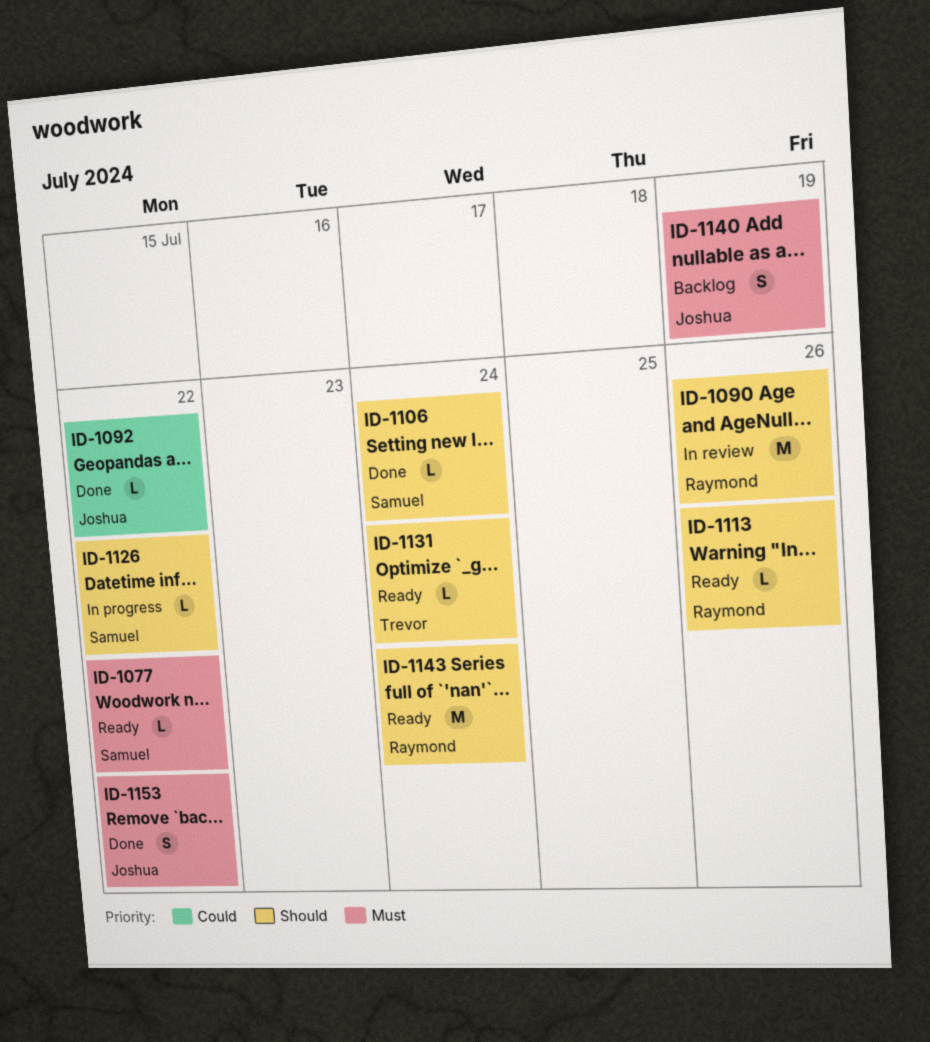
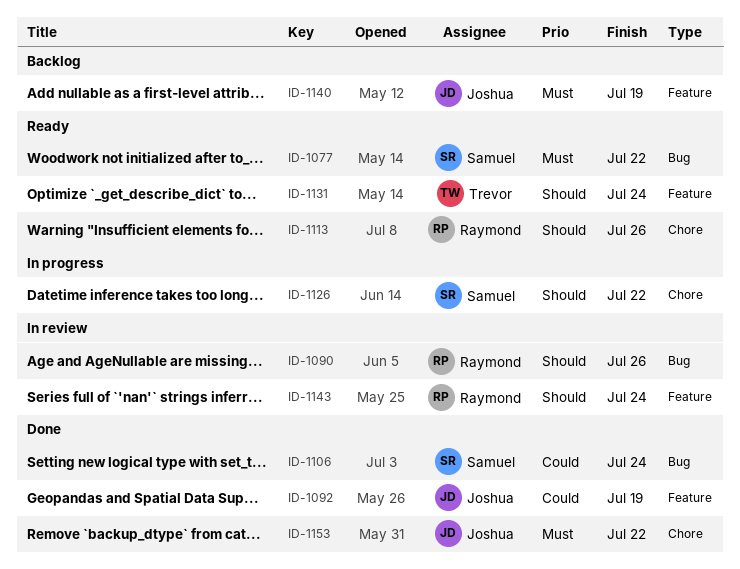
ID-1092, due: Jul 22 -> Jul 19
ID-1106, priority: Should -> Could
ID-1143, status: Ready -> In review

